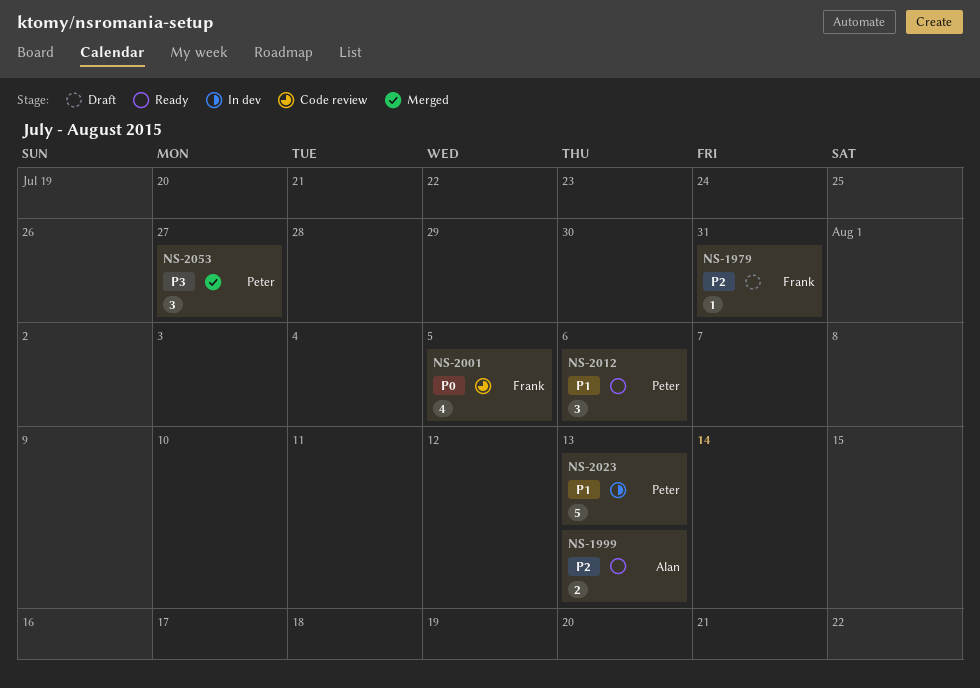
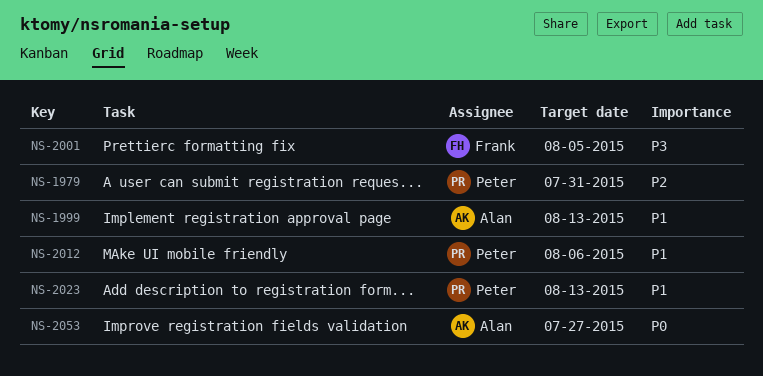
NS-1979, owner: Frank -> Peter
NS-1999, priority: P2 -> P1
NS-2001, priority: P0 -> P3
NS-2053, owner: Peter -> Alan
NS-2053, priority: P3 -> P0

